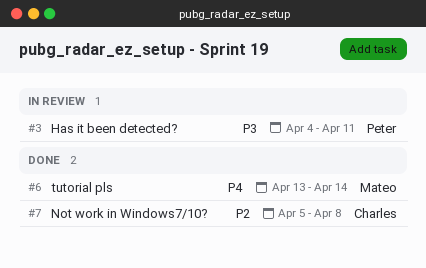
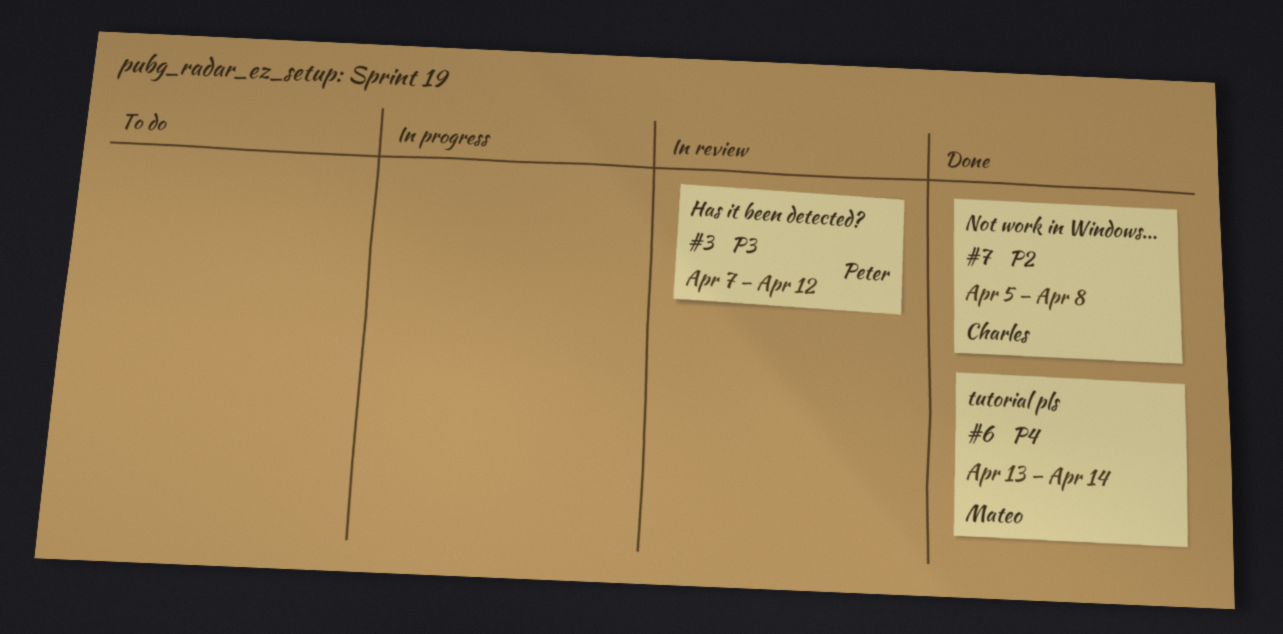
#3, start: Apr 4 -> Apr 7
#3, due: Apr 11 -> Apr 12

